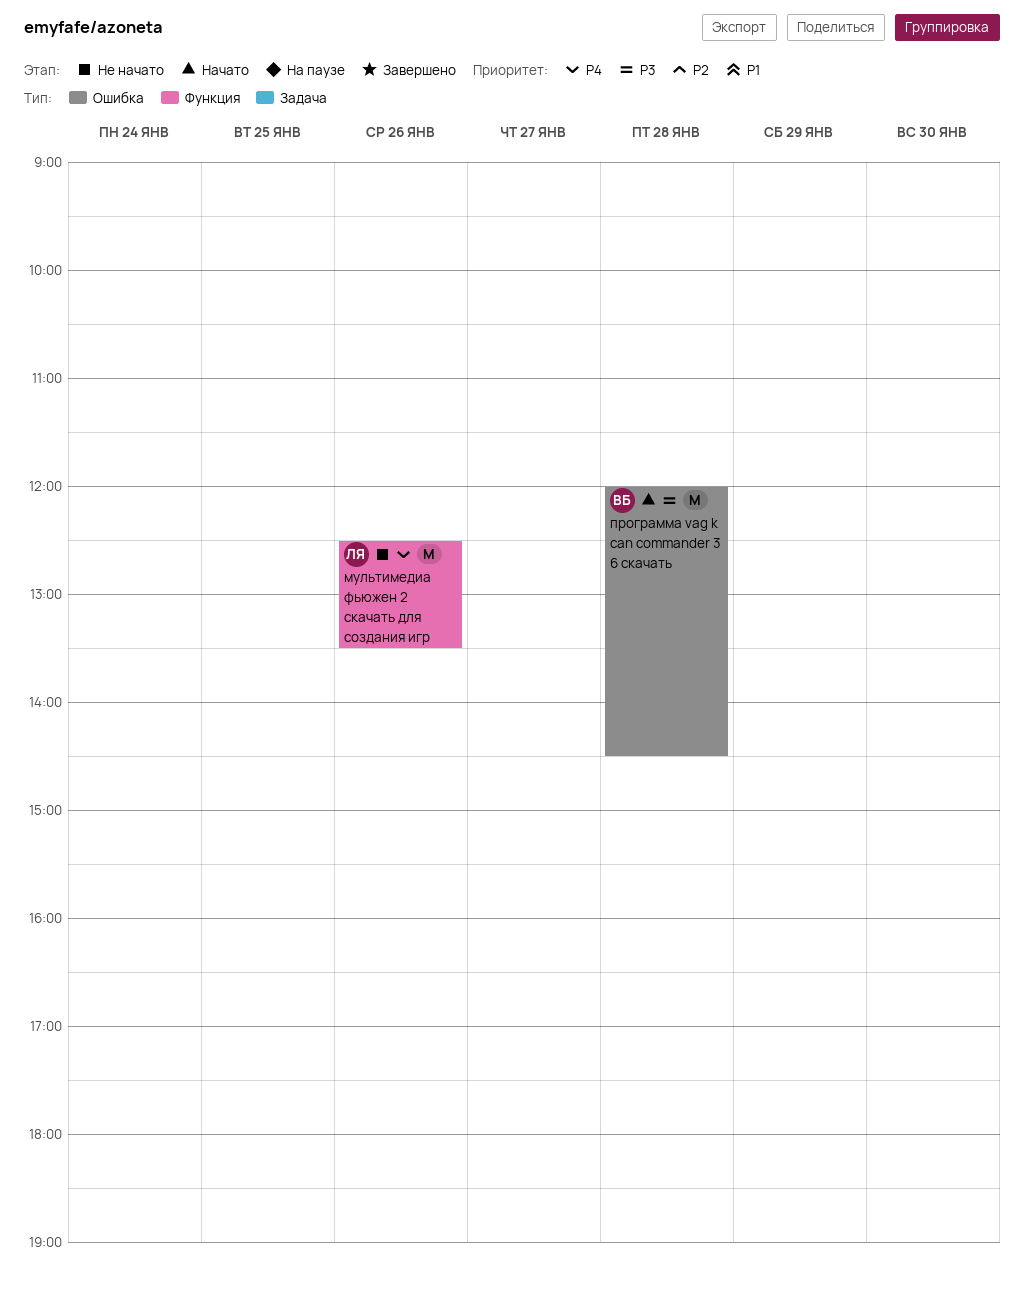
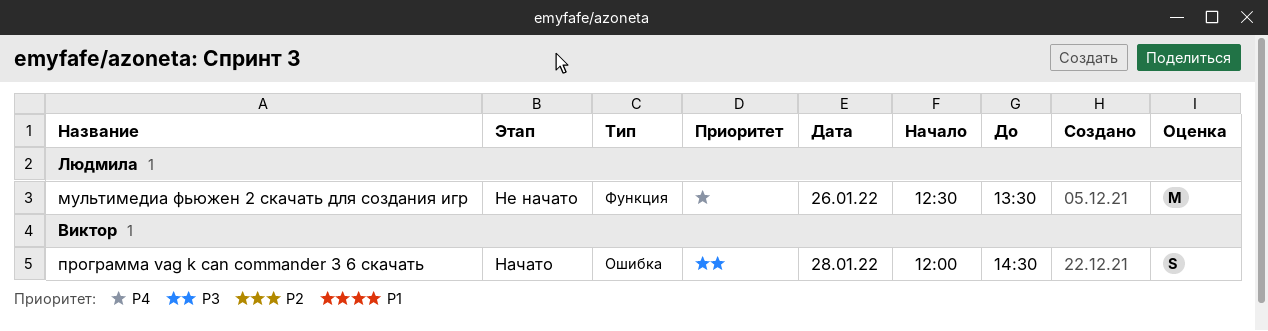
программа vag k can commander 3 6 скачать, estimate: M -> S

